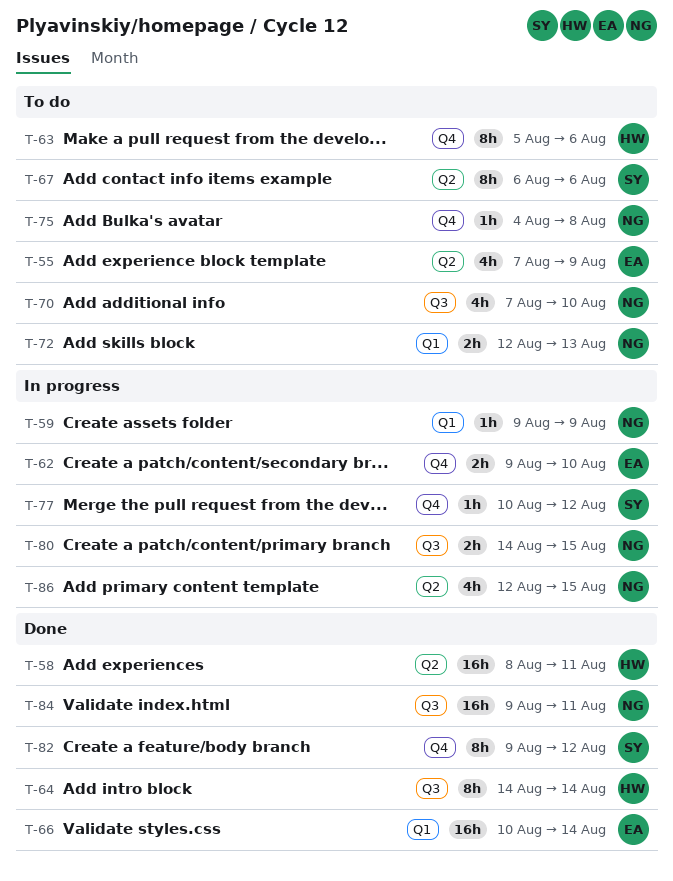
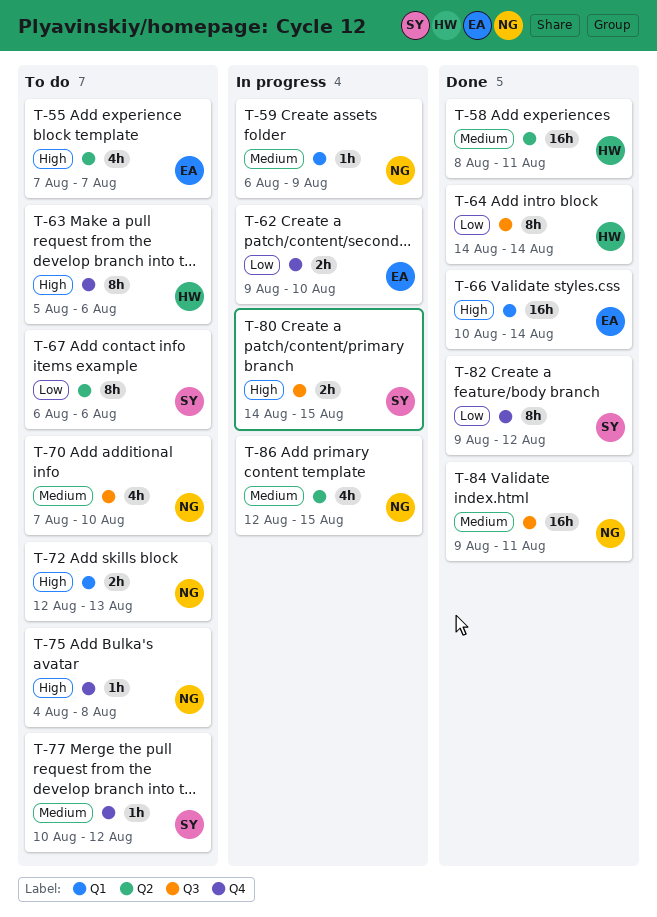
T-55, due: Aug 9 -> Aug 7
T-59, start: Aug 9 -> Aug 6
T-77, status: In progress -> To do
T-80, owner: NG -> SY

